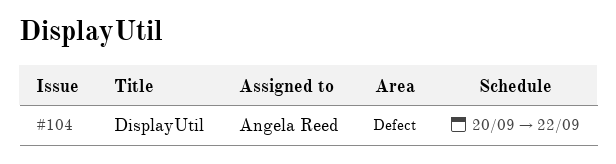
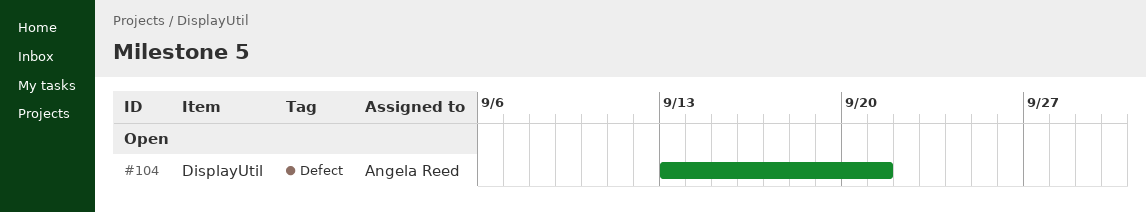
#104, start: Sep 20 -> Sep 13
#104, due: Sep 22 -> Sep 21

